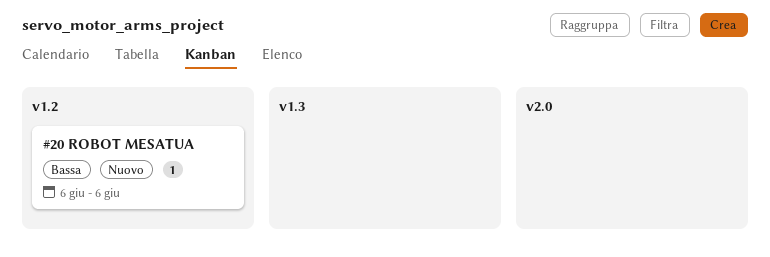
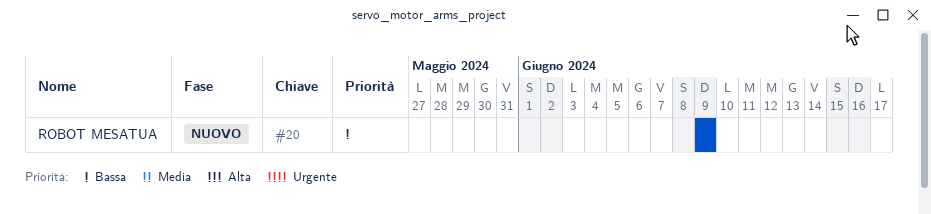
#20, start: Jun 6 -> Jun 9
#20, due: Jun 6 -> Jun 9

